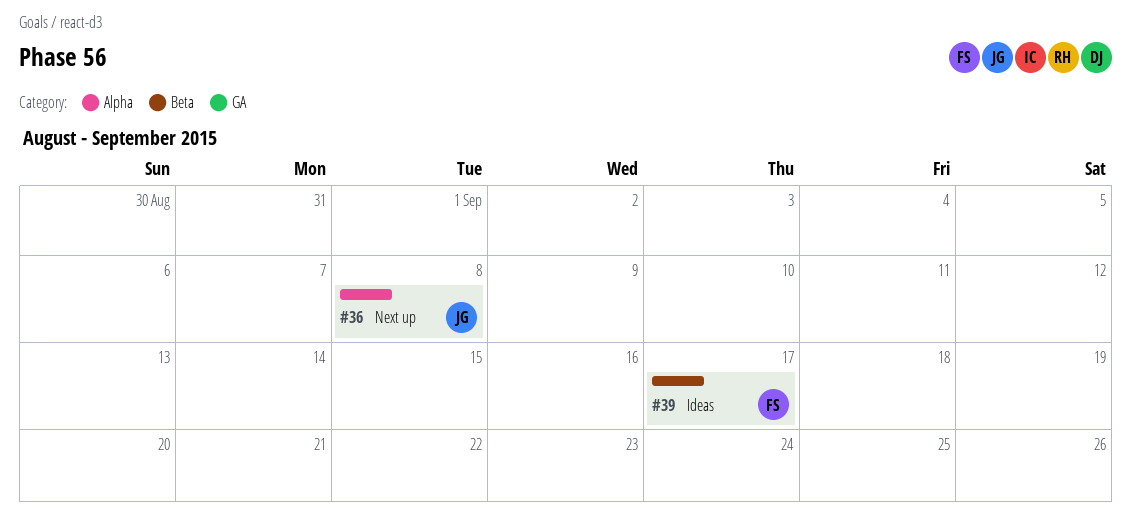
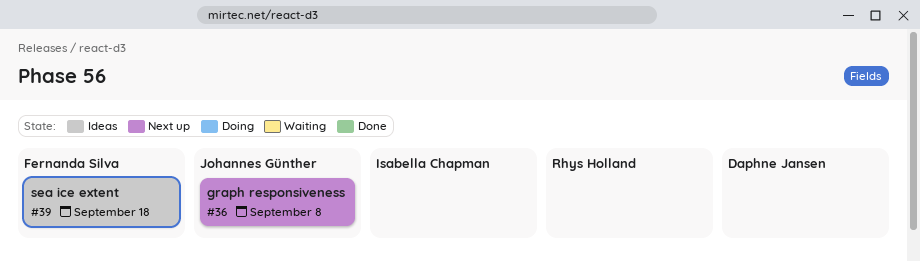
#39, due: Sep 17 -> Sep 18

